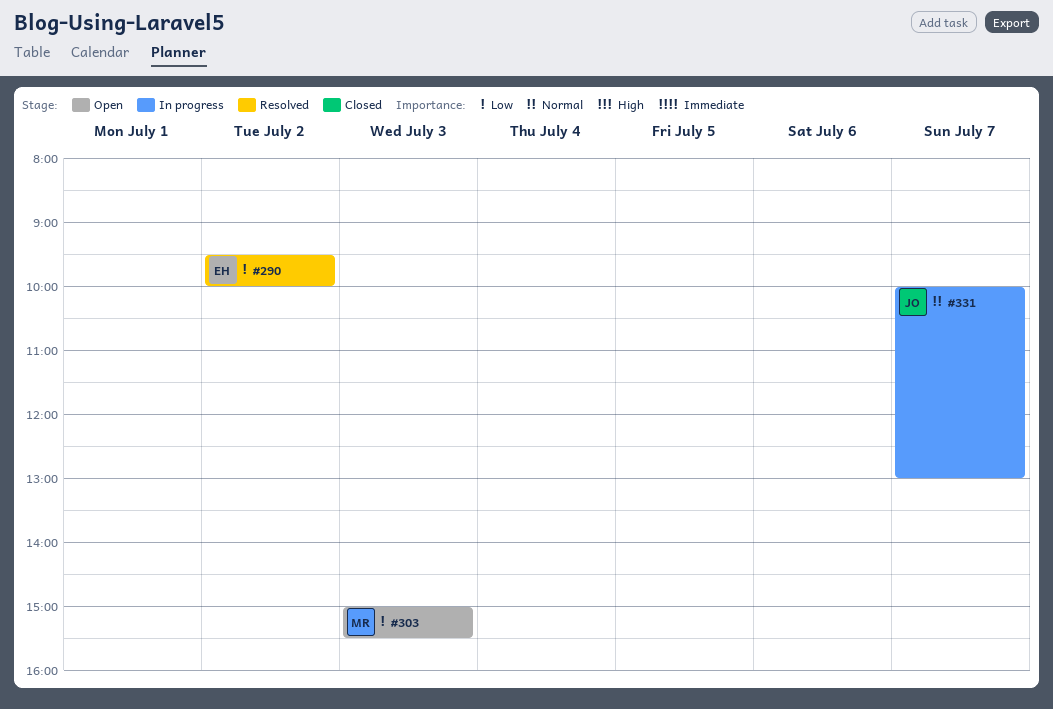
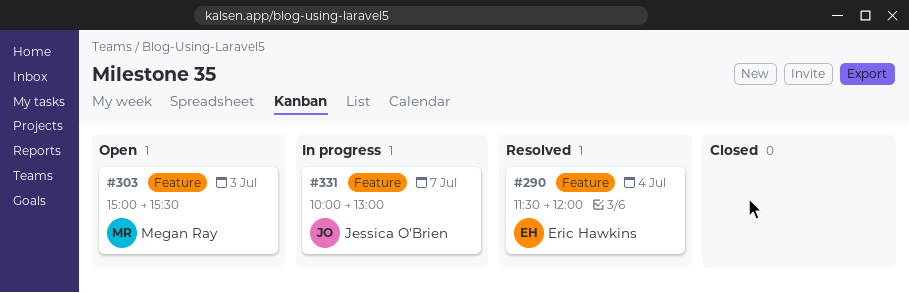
#290, day: Jul 2 -> Jul 4
#290, begins: 09:30 -> 11:30
#290, ends: 10:00 -> 12:00

